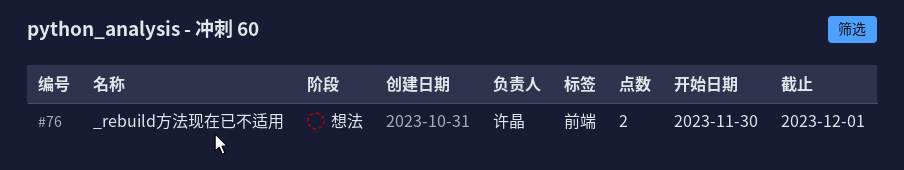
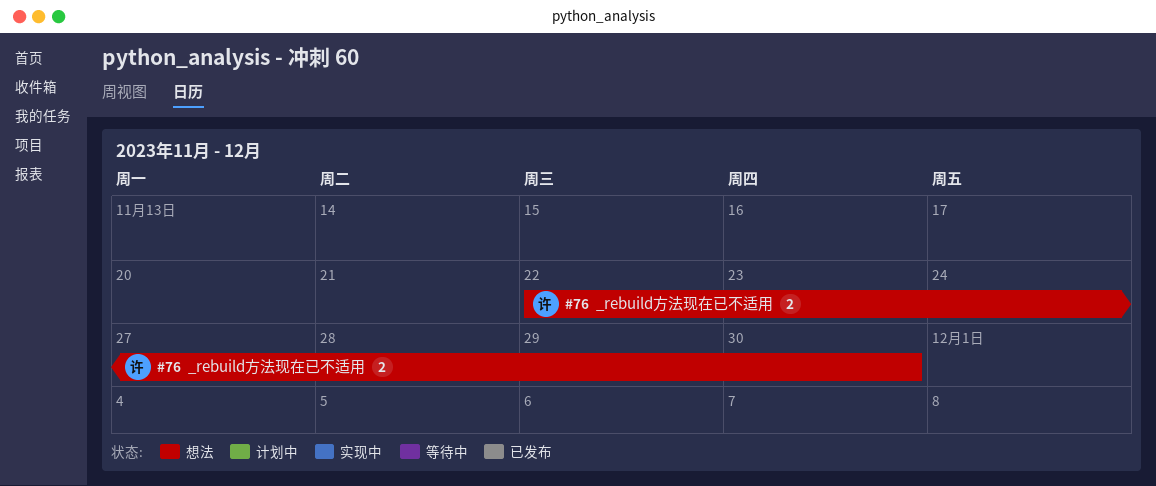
#76, start: Nov 30 -> Nov 22
#76, due: Dec 1 -> Nov 30

